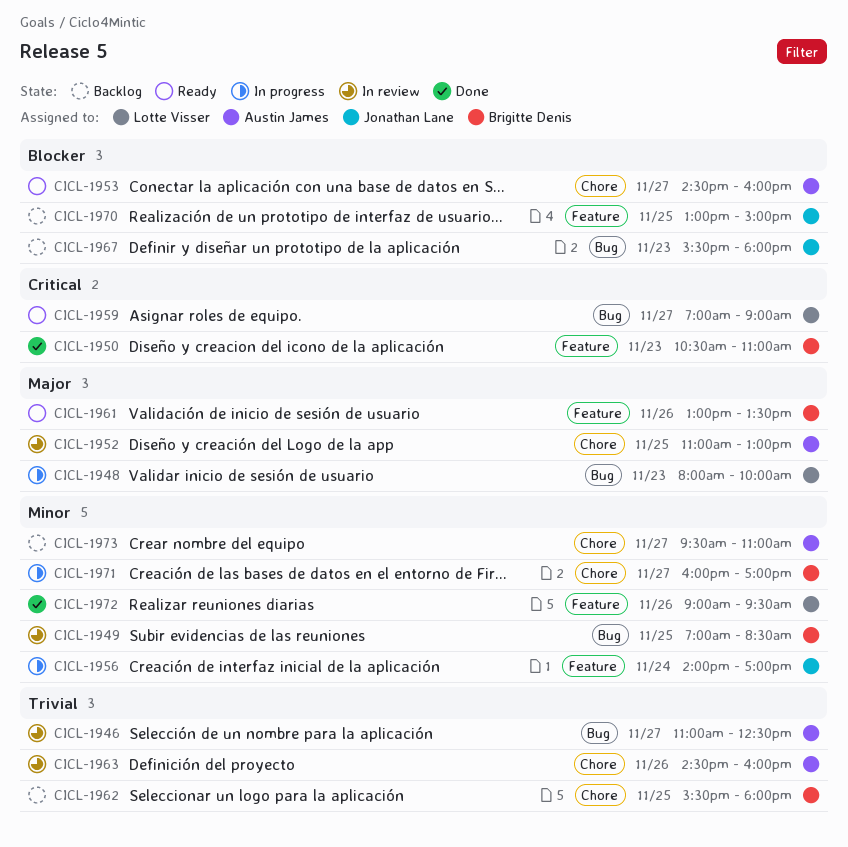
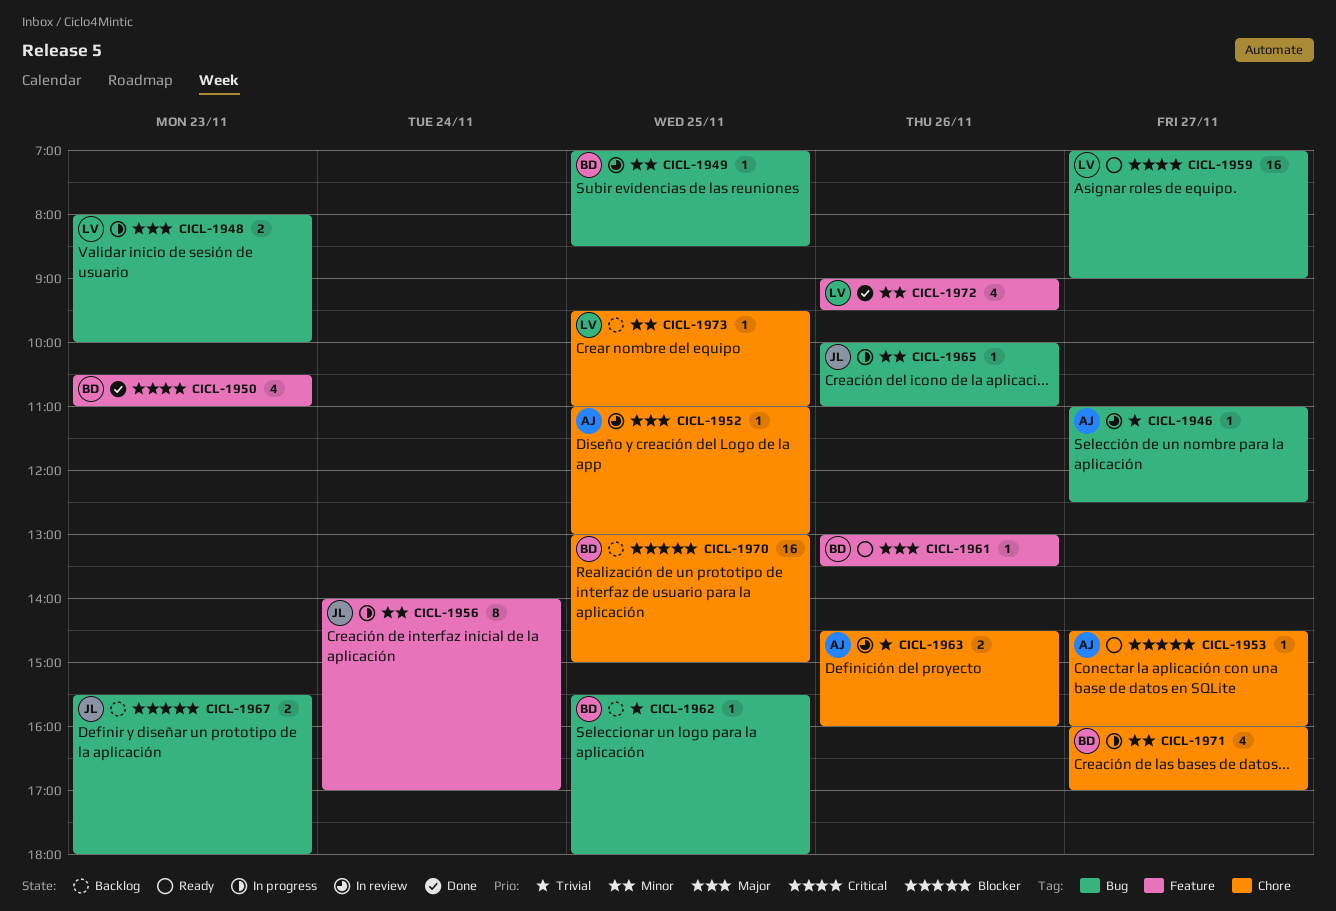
CICL-1962, label: Chore -> Bug
CICL-1965: none -> present
CICL-1970, owner: Jonathan Lane -> Brigitte Denis
CICL-1970, label: Feature -> Chore
CICL-1973, owner: Austin James -> Lotte Visser
CICL-1973, day: Nov 27 -> Nov 25

